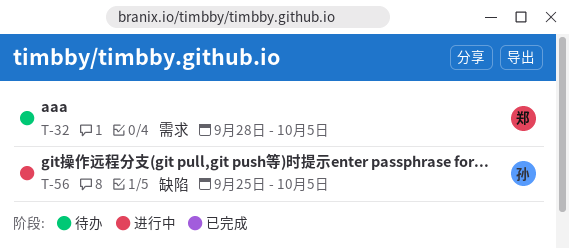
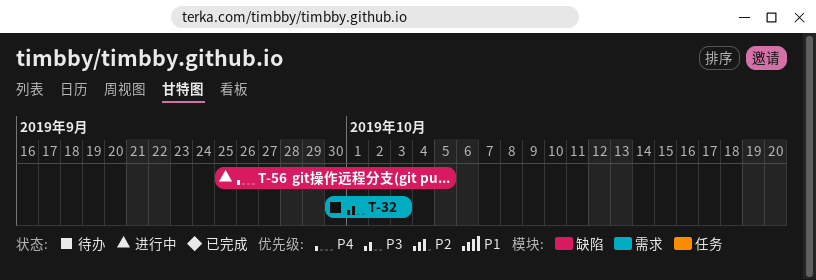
T-32, start: Sep 28 -> Sep 30
T-32, due: Oct 5 -> Oct 3

